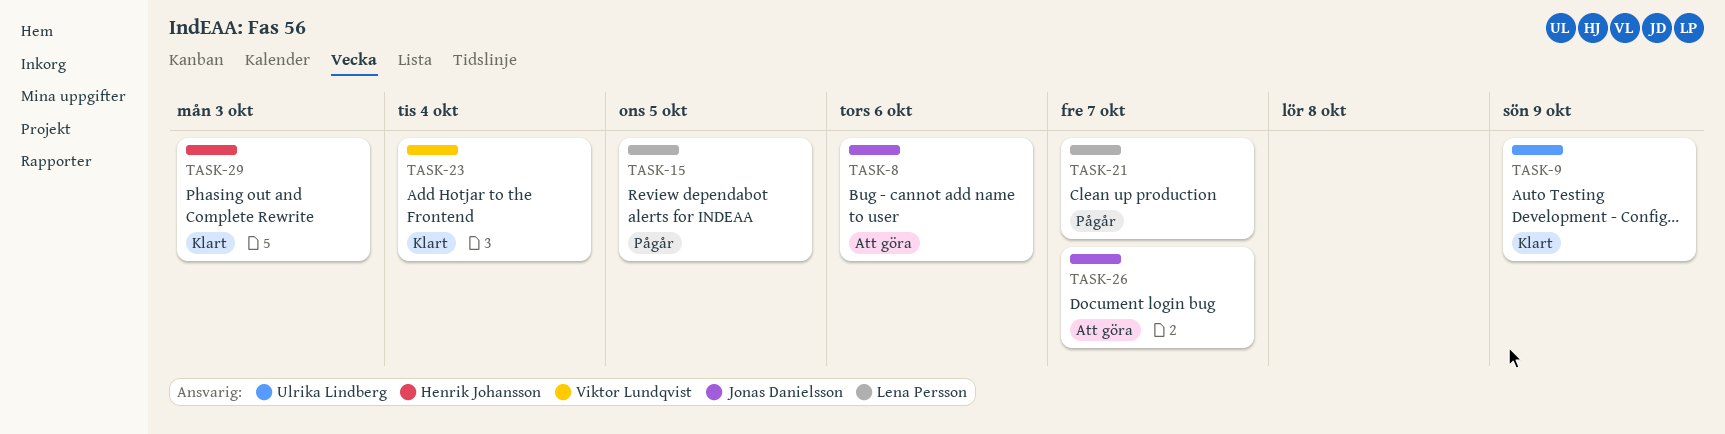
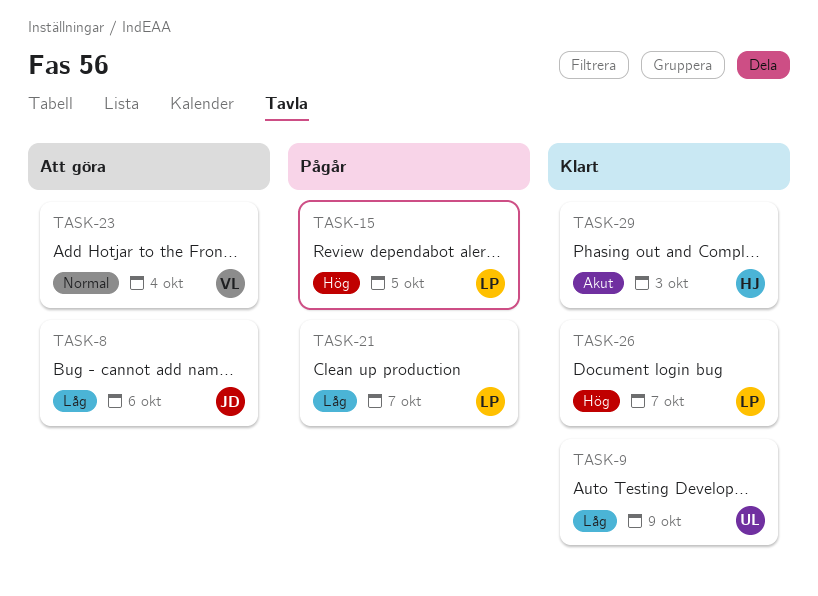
TASK-23, status: Klart -> Att göra
TASK-26, status: Att göra -> Klart
TASK-26, owner: Jonas Danielsson -> Lena Persson

